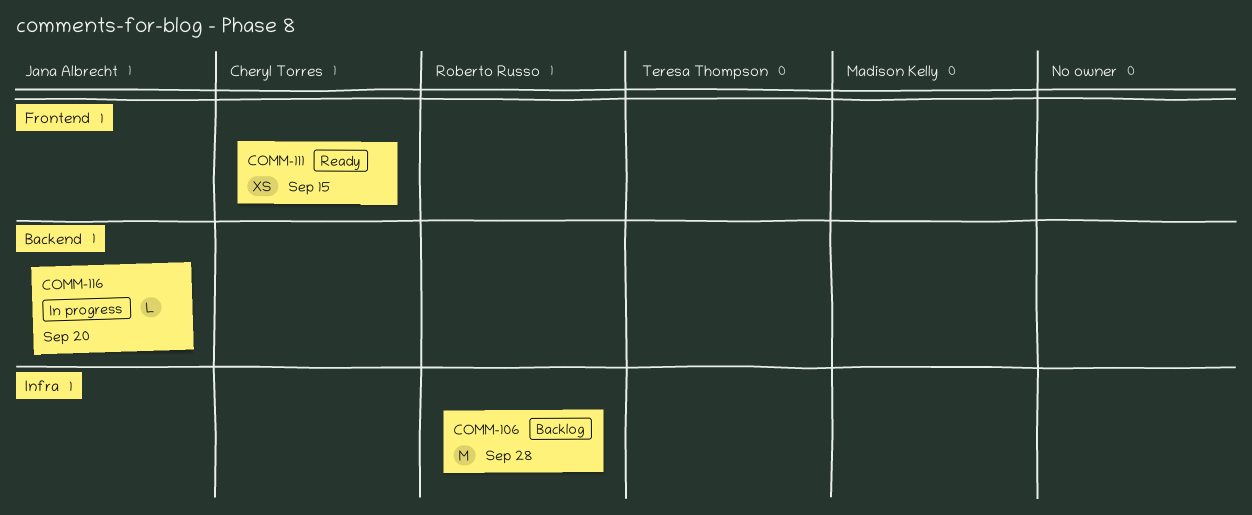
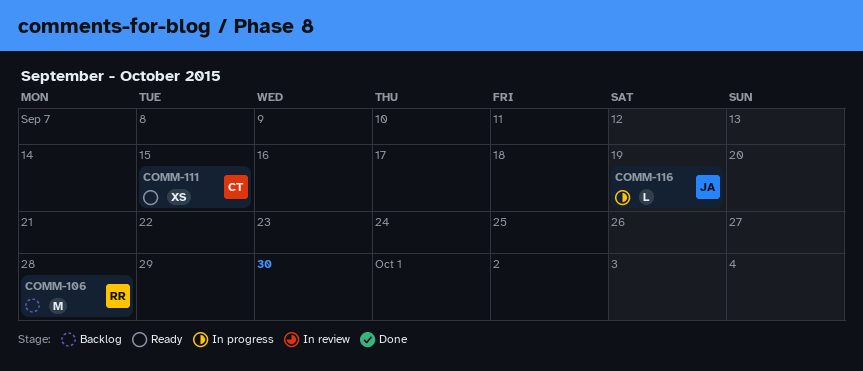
COMM-116, due: Sep 20 -> Sep 19

